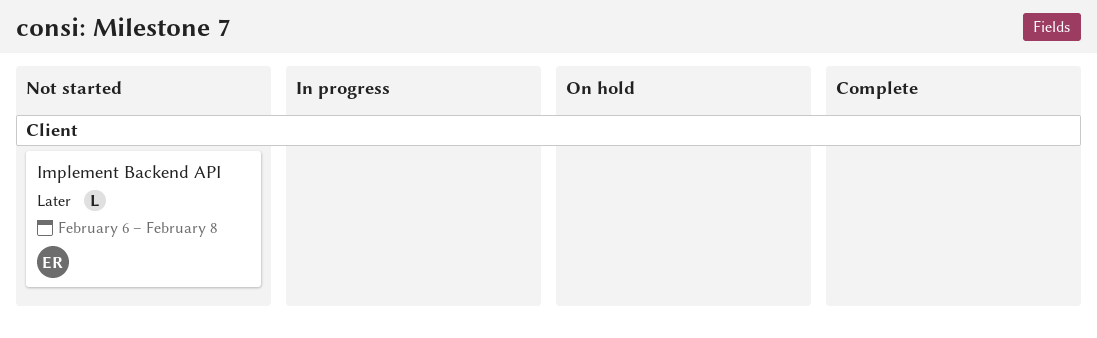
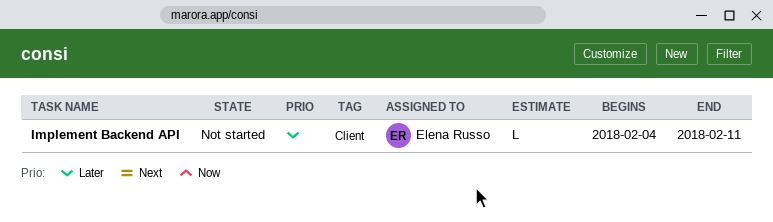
Implement Backend API, start: Feb 6 -> Feb 4
Implement Backend API, due: Feb 8 -> Feb 11

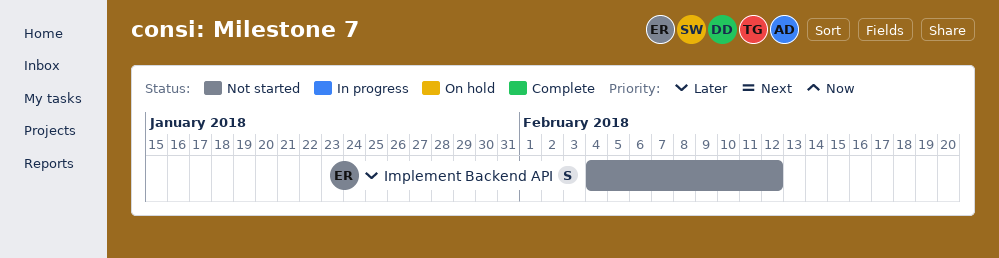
Implement Backend API, estimate: L -> S
Implement Backend API, due: Feb 11 -> Feb 12

